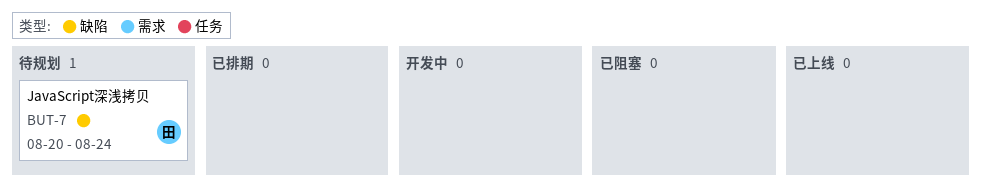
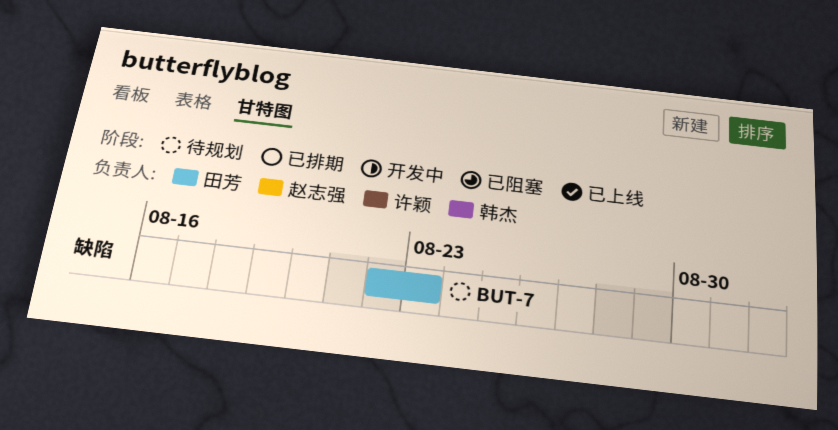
BUT-7, start: Aug 20 -> Aug 22
BUT-7, due: Aug 24 -> Aug 23

